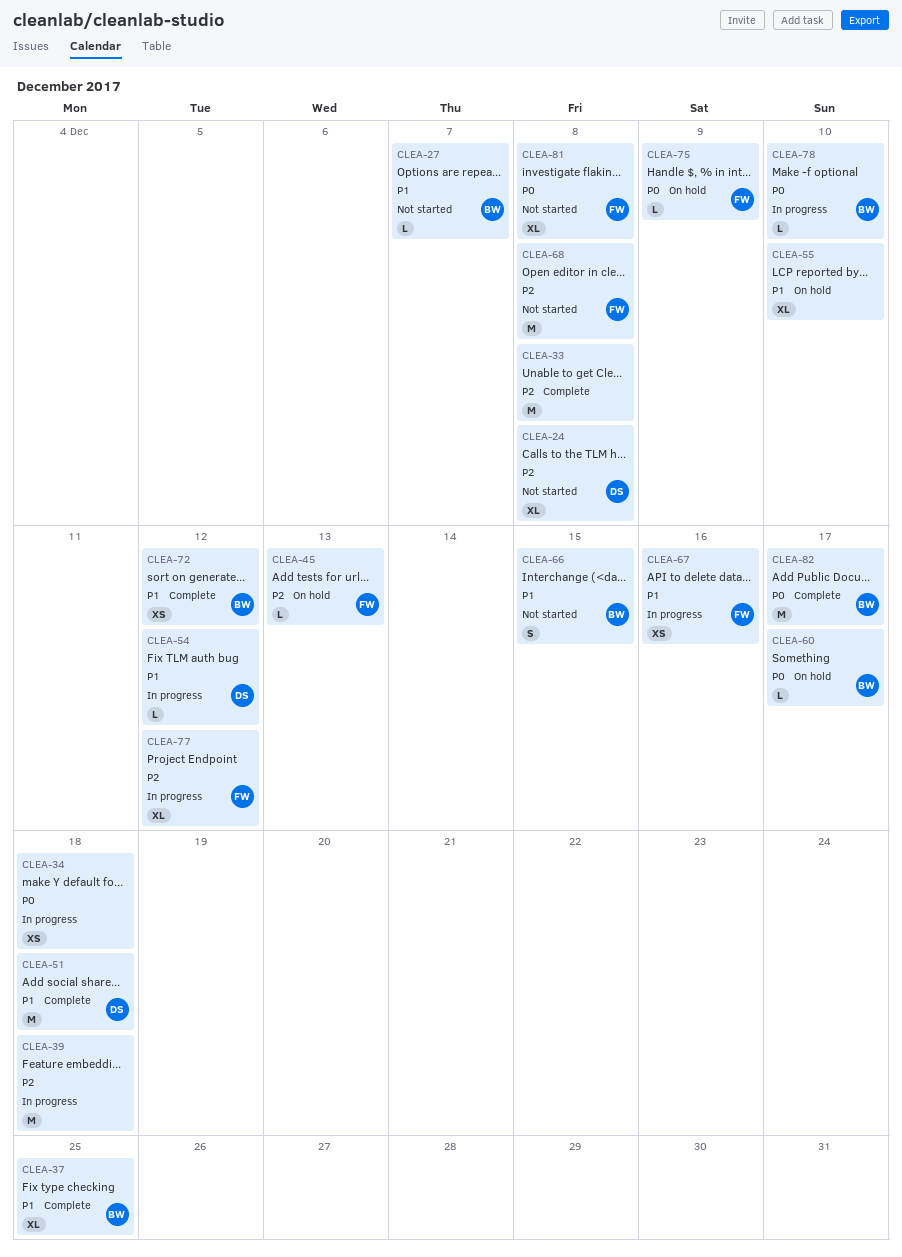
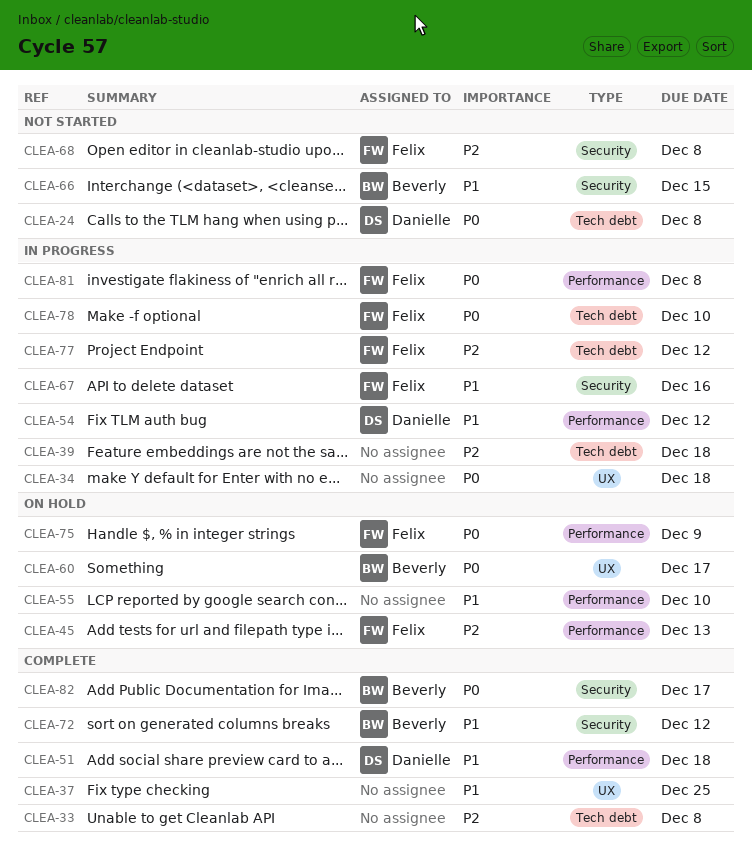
CLEA-24, priority: P2 -> P0
CLEA-27: present -> none
CLEA-37, owner: Beverly -> none
CLEA-78, owner: Beverly -> Felix
CLEA-81, status: Not started -> In progress

